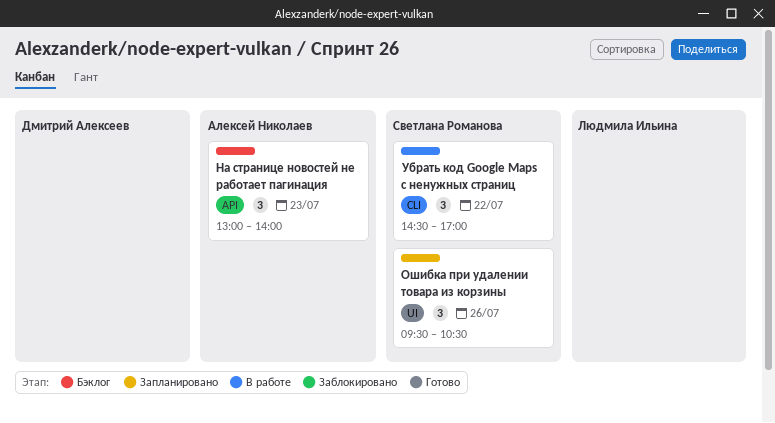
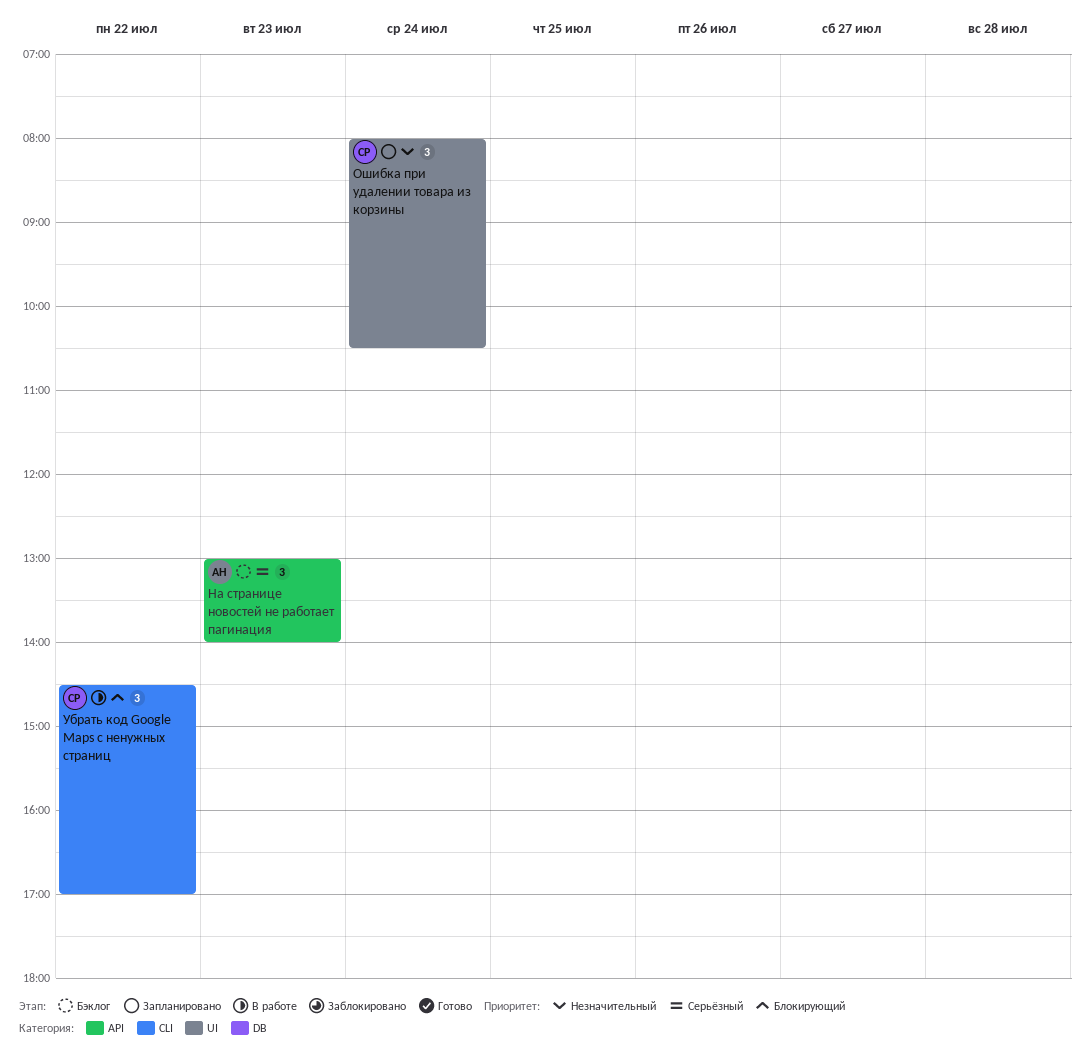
Ошибка при удалении товара из корзины, day: Jul 26 -> Jul 24
Ошибка при удалении товара из корзины, begins: 09:30 -> 08:00

